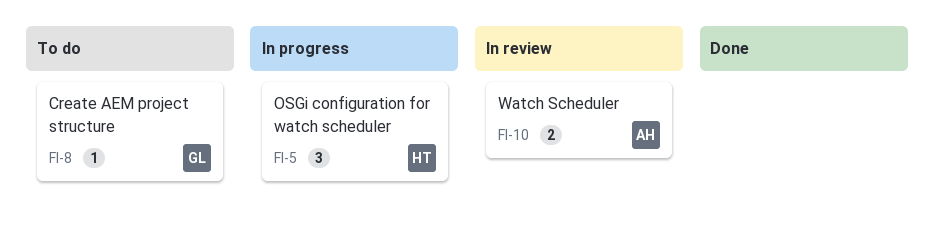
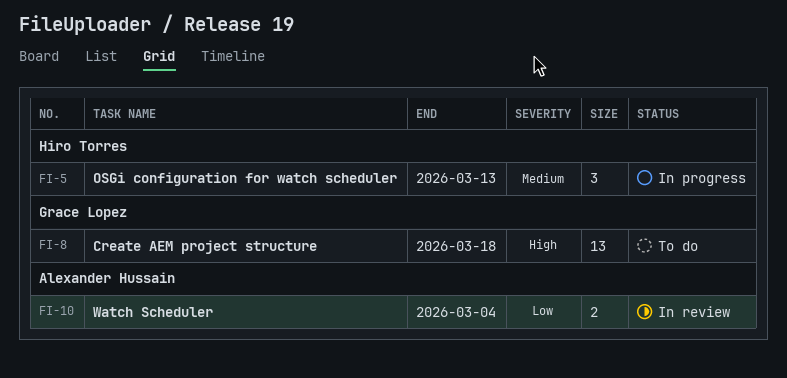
FI-8, estimate: 1 -> 13

